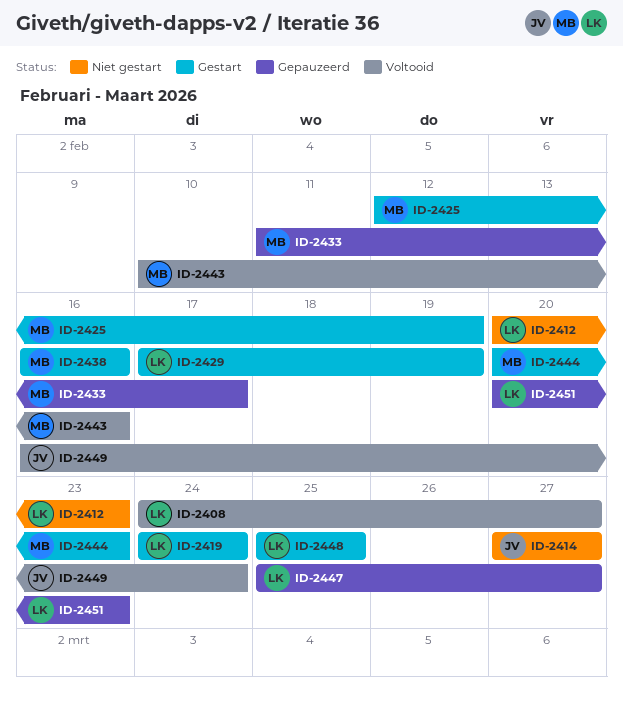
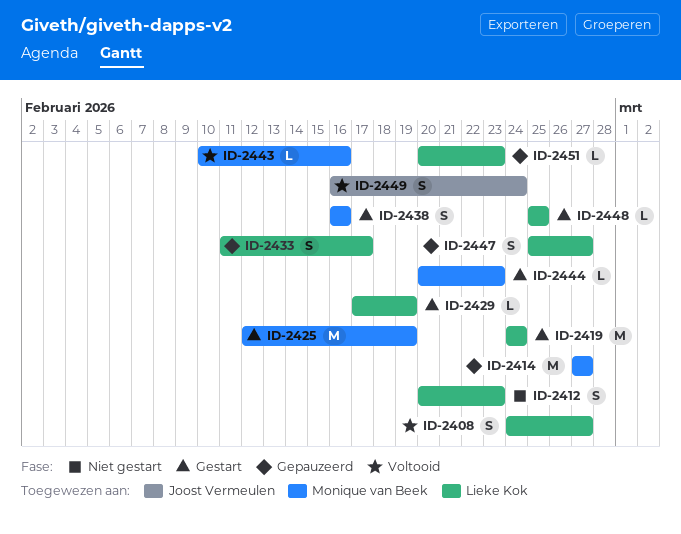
ID-2414, status: Niet gestart -> Gepauzeerd
ID-2414, owner: Joost Vermeulen -> Monique van Beek
ID-2433, owner: Monique van Beek -> Lieke Kok

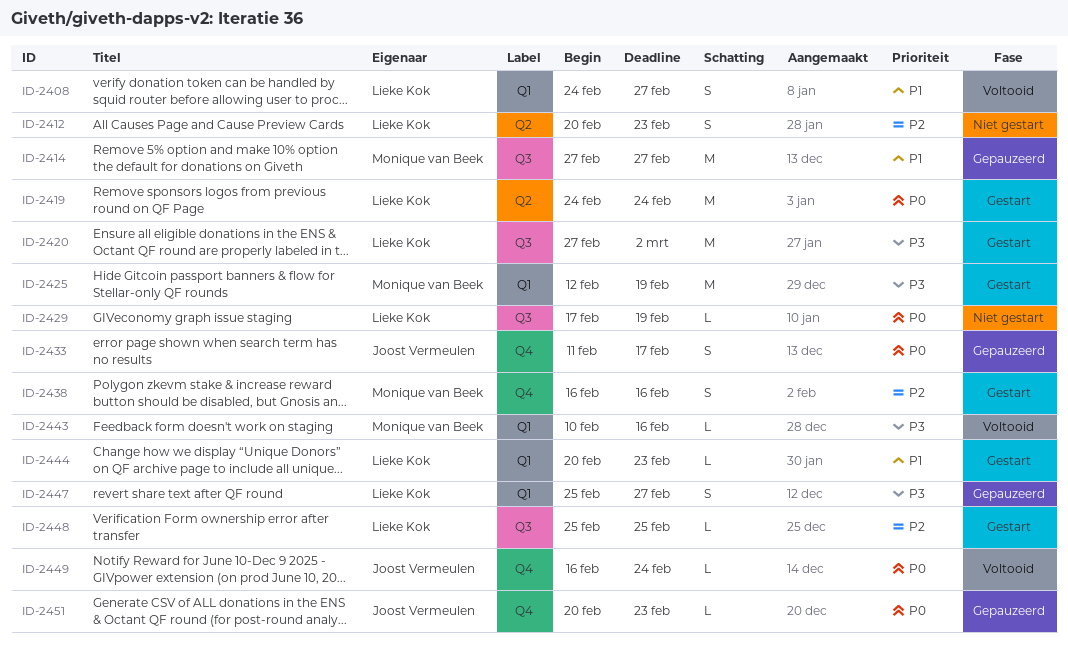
ID-2420: none -> present
ID-2429, status: Gestart -> Niet gestart
ID-2433, owner: Lieke Kok -> Joost Vermeulen
ID-2444, owner: Monique van Beek -> Lieke Kok
ID-2449, estimate: S -> L
ID-2451, owner: Lieke Kok -> Joost Vermeulen

